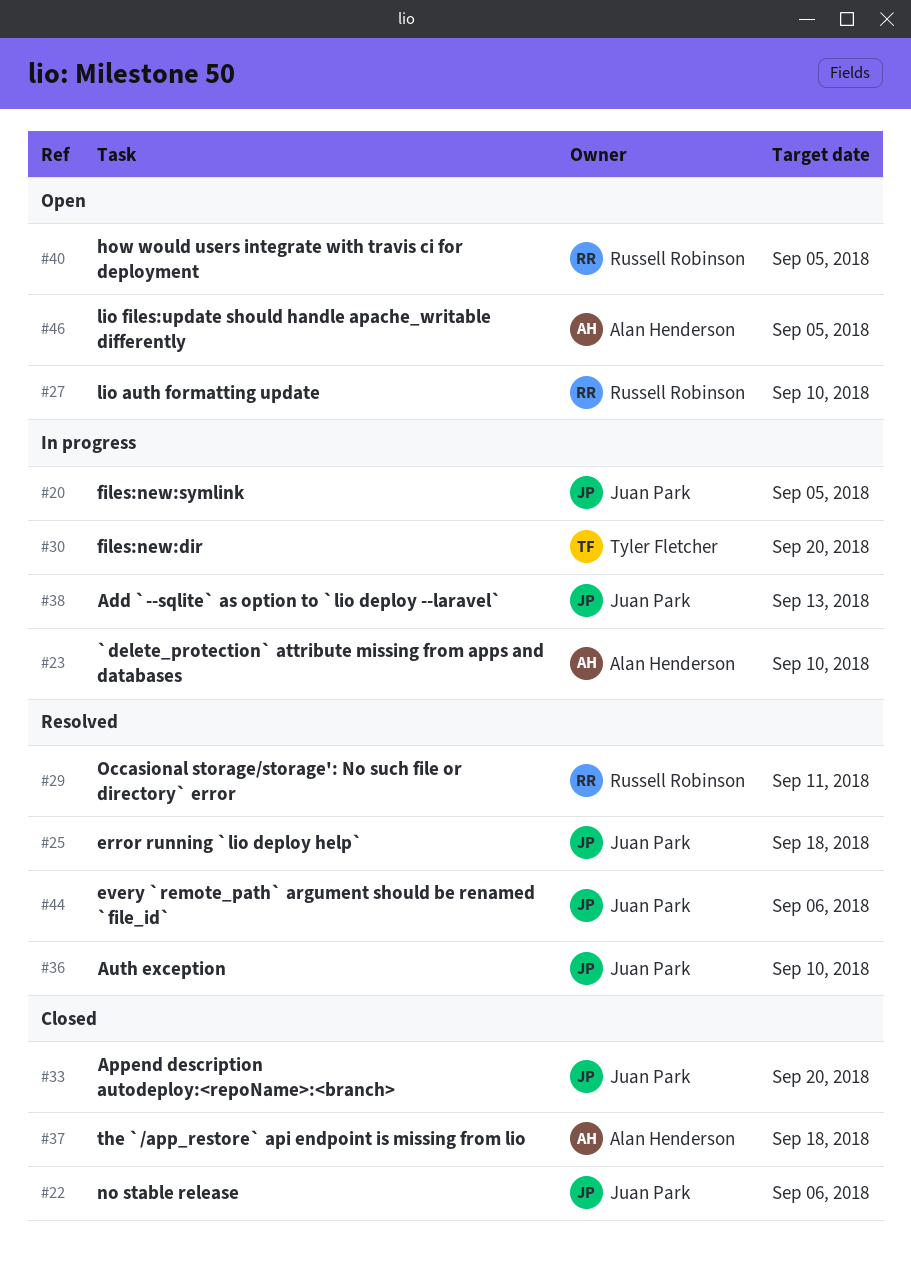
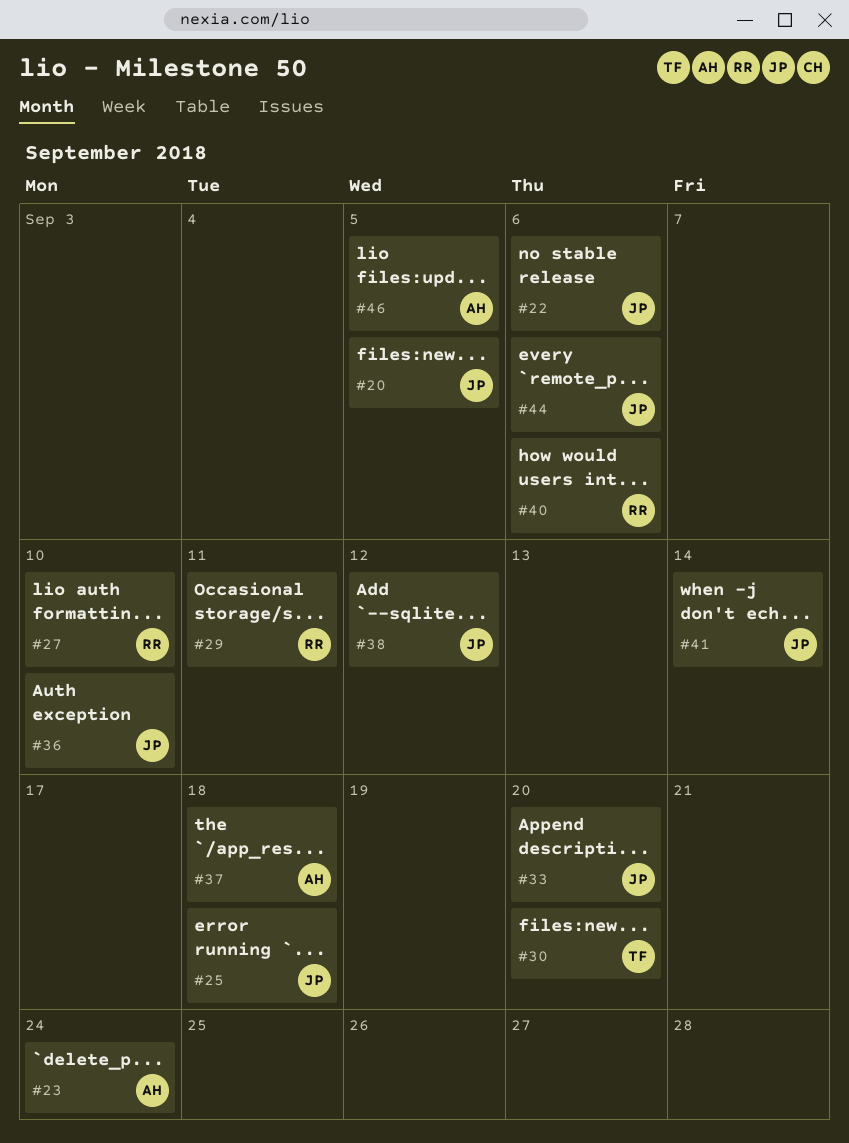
#23, due: Sep 10 -> Sep 24
#38, due: Sep 13 -> Sep 12
#40, due: Sep 5 -> Sep 6
#41: none -> present

